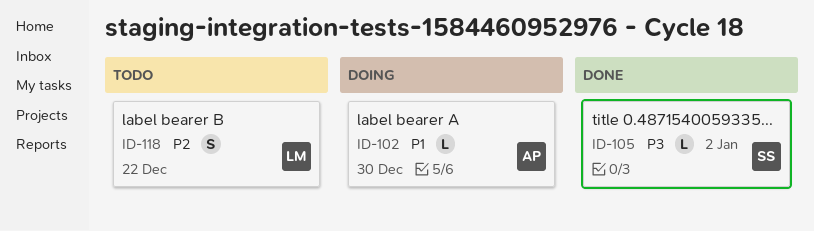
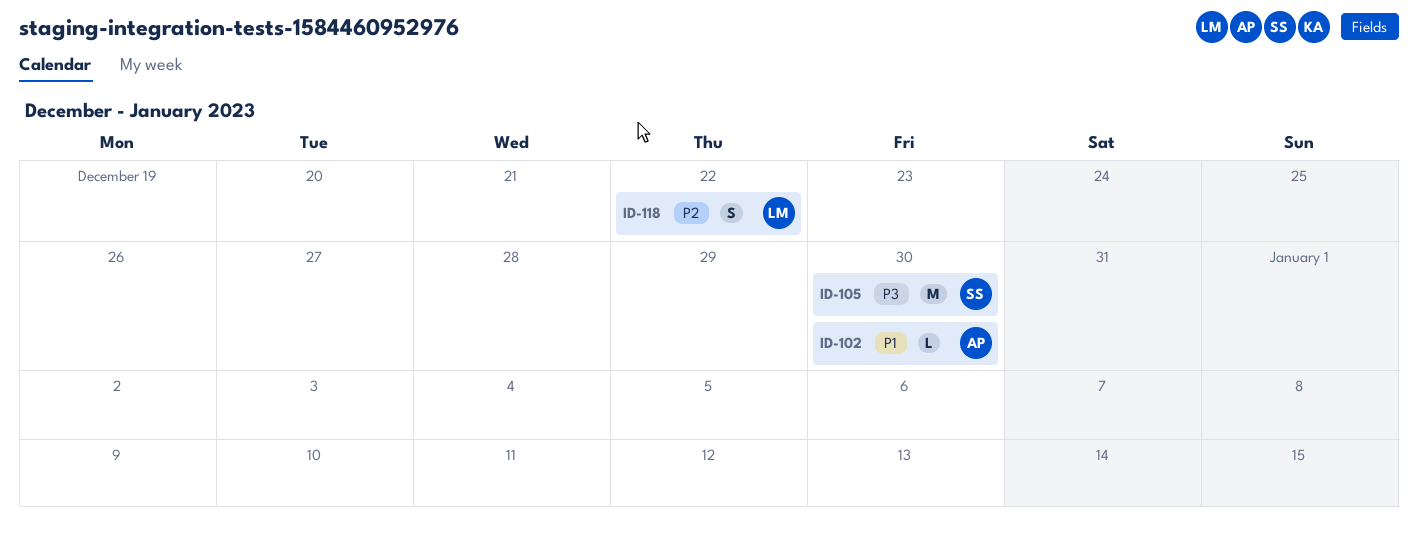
ID-105, estimate: L -> M
ID-105, due: Jan 2 -> Dec 30

